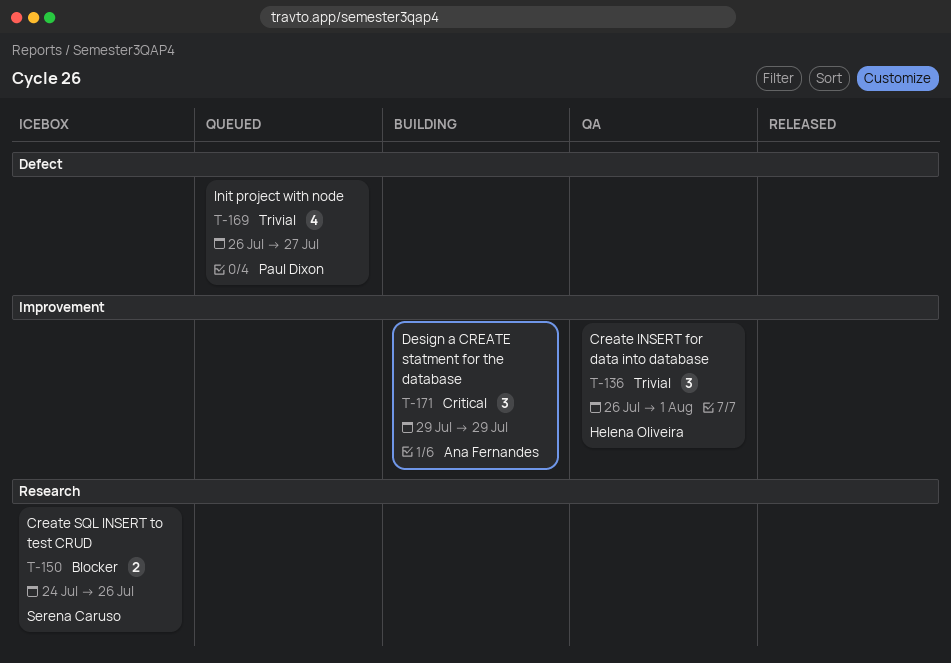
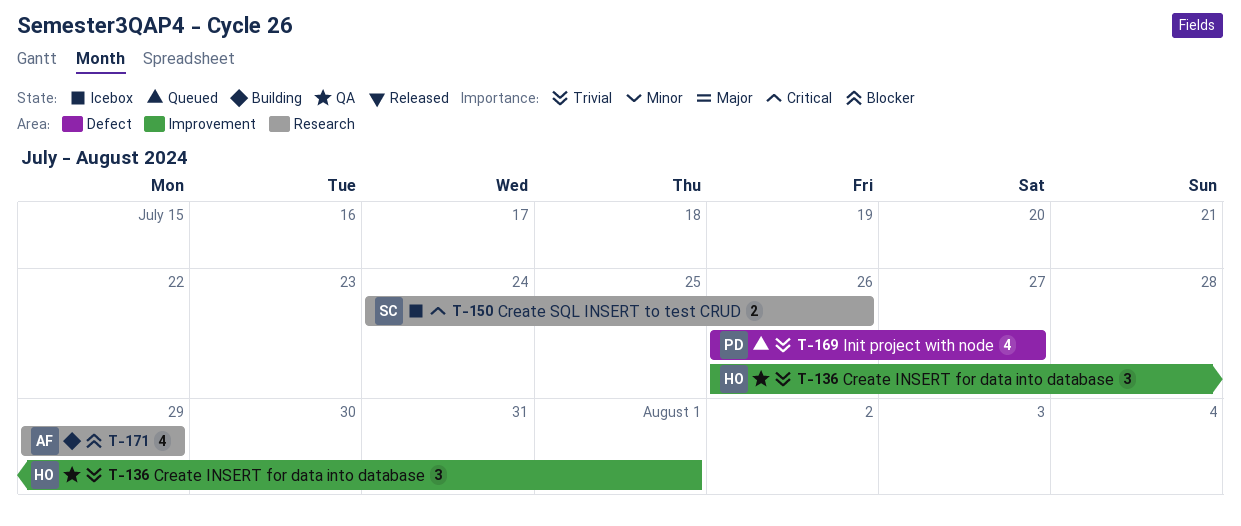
T-150, priority: Blocker -> Critical
T-171, priority: Critical -> Blocker
T-171, label: Improvement -> Research
T-171, estimate: 3 -> 4

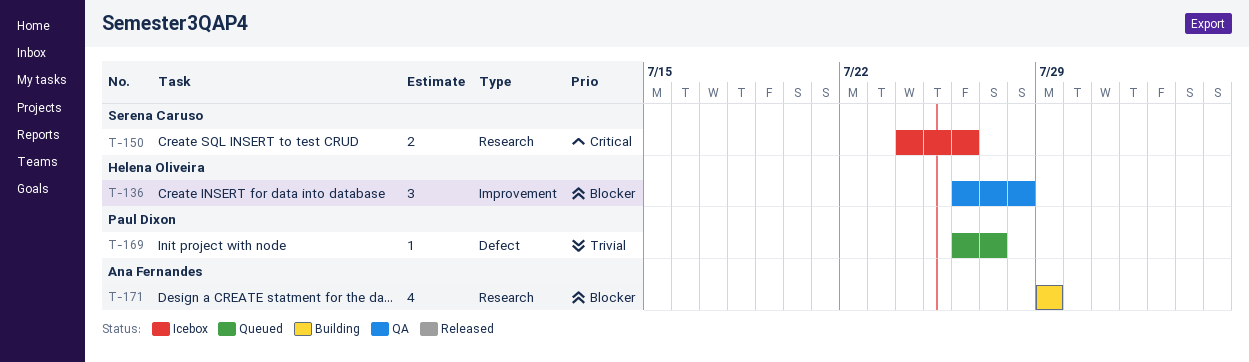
T-136, priority: Trivial -> Blocker
T-136, due: Aug 1 -> Jul 28
T-169, estimate: 4 -> 1

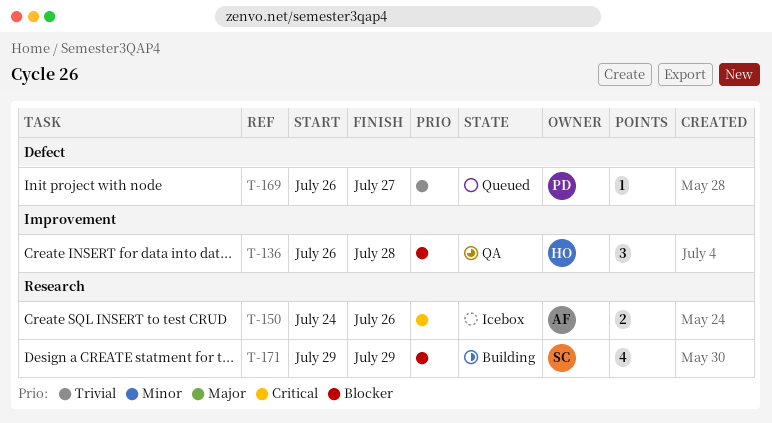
T-150, owner: Serena Caruso -> Ana Fernandes
T-171, owner: Ana Fernandes -> Serena Caruso

